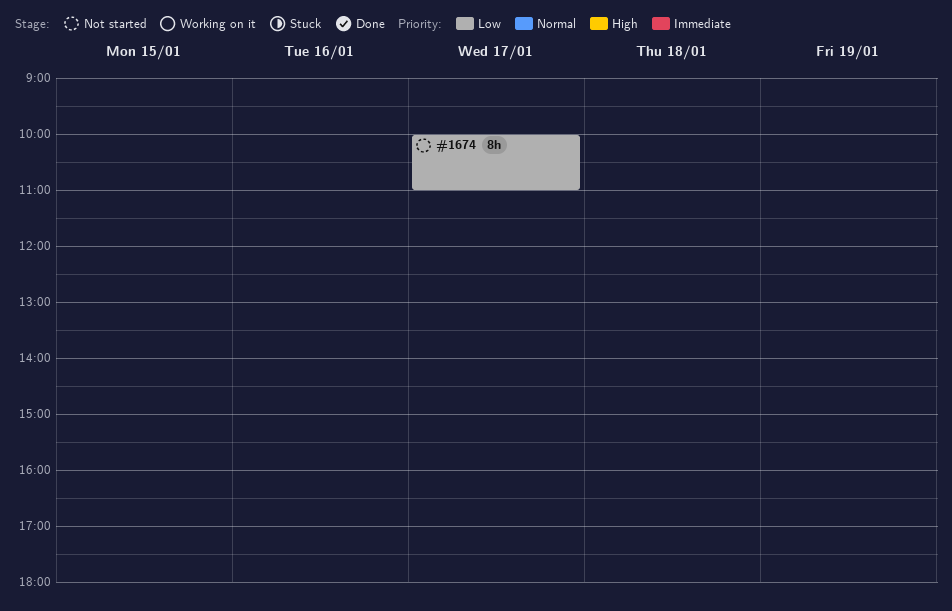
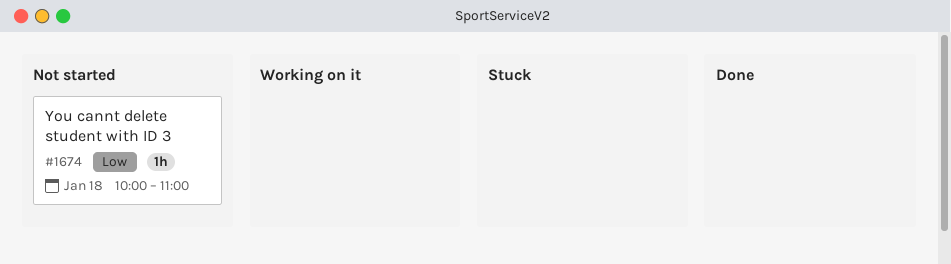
#1674, estimate: 8h -> 1h
#1674, day: Jan 17 -> Jan 18

